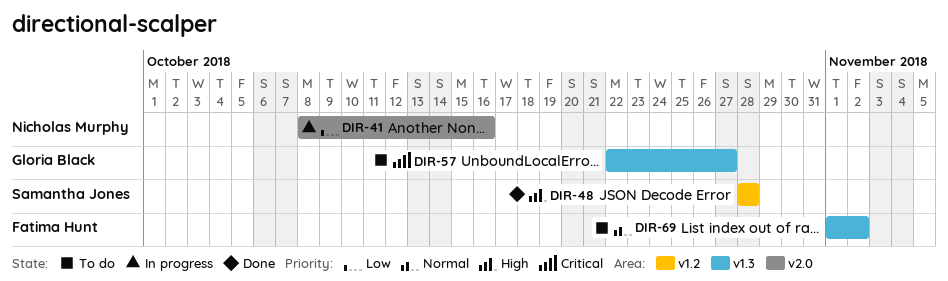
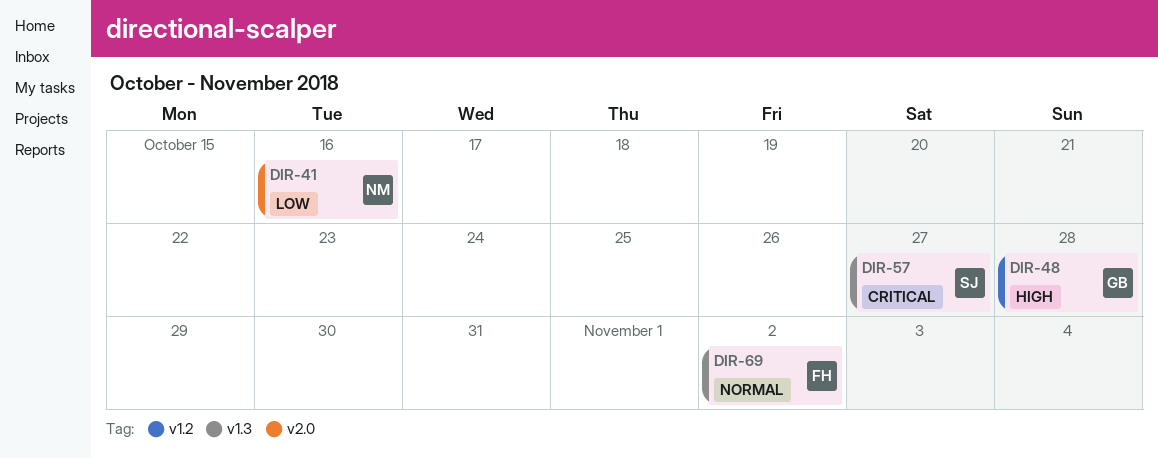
DIR-48, owner: Samantha Jones -> Gloria Black
DIR-57, owner: Gloria Black -> Samantha Jones

